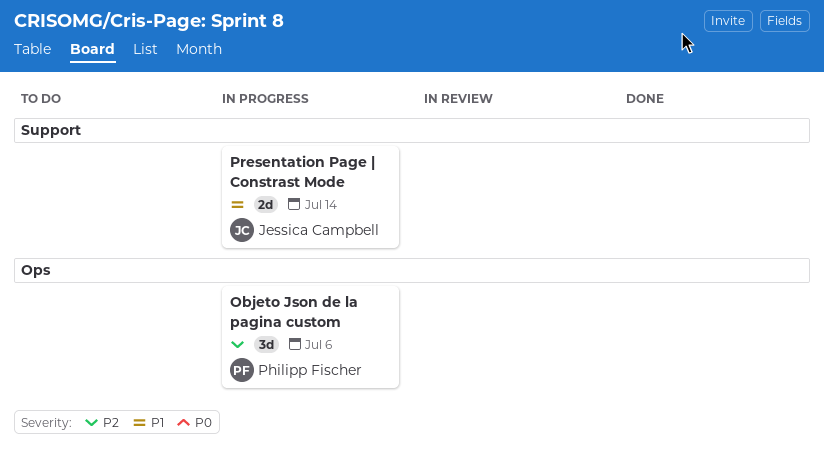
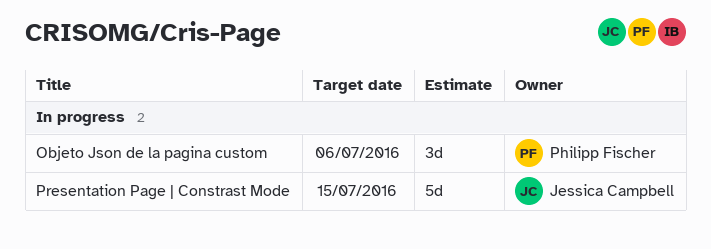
Presentation Page | Constrast Mode, estimate: 2d -> 5d
Presentation Page | Constrast Mode, due: Jul 14 -> Jul 15

